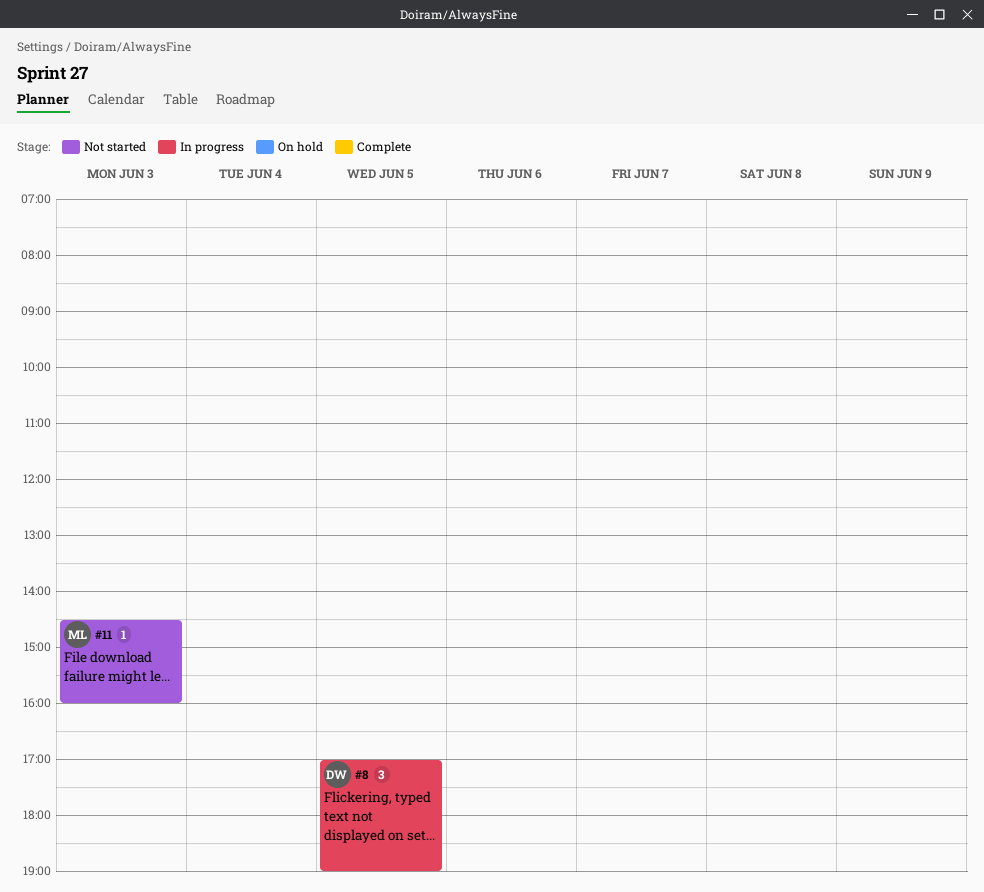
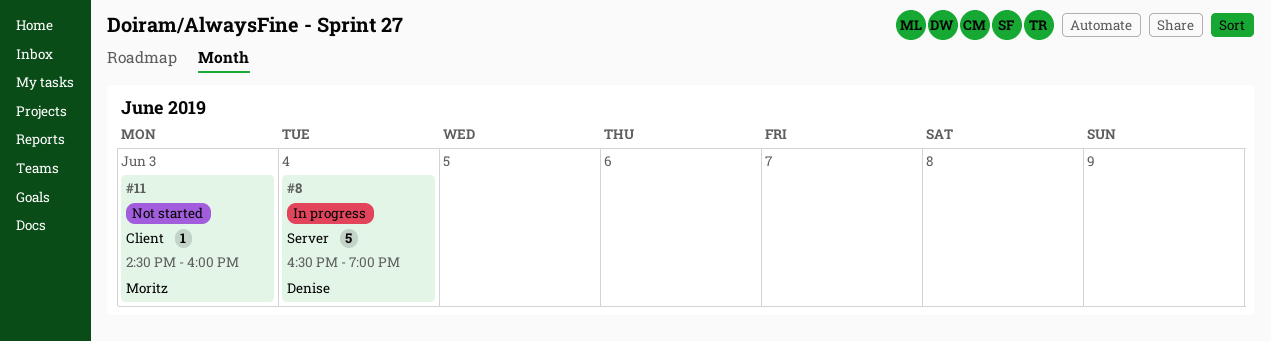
#8, estimate: 3 -> 5
#8, day: Jun 5 -> Jun 4
#8, begins: 17:00 -> 16:30

